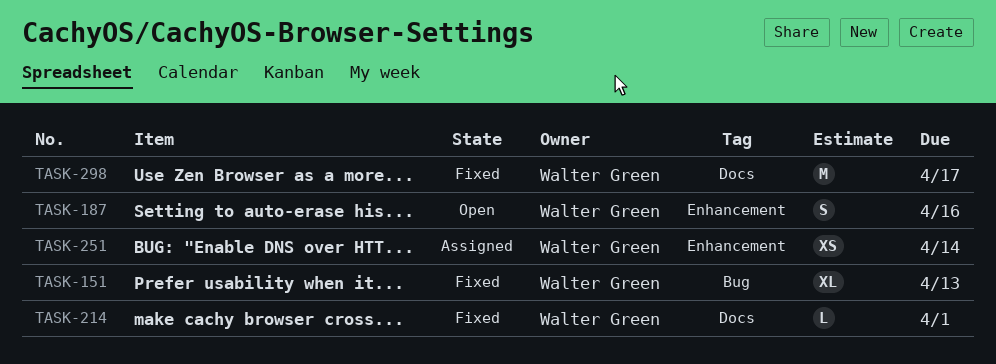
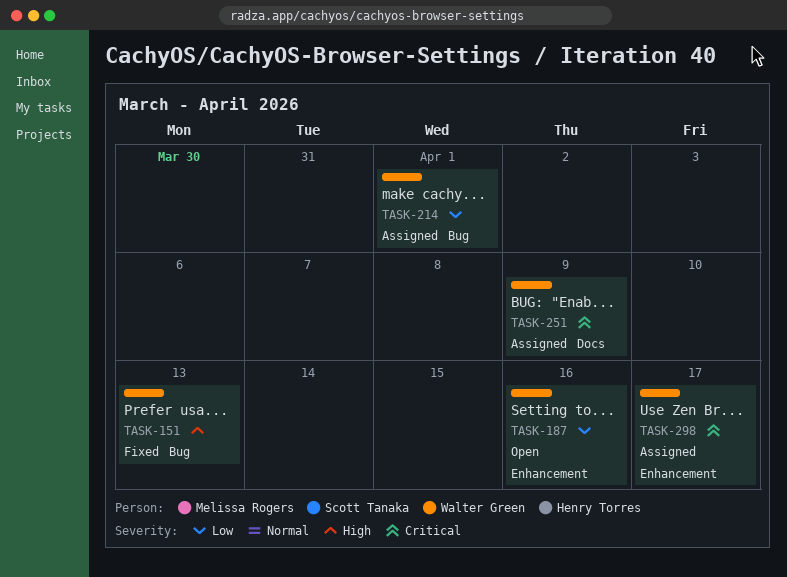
TASK-214, status: Fixed -> Assigned
TASK-214, label: Docs -> Bug
TASK-251, label: Enhancement -> Docs
TASK-251, due: Apr 14 -> Apr 9
TASK-298, status: Fixed -> Assigned
TASK-298, label: Docs -> Enhancement

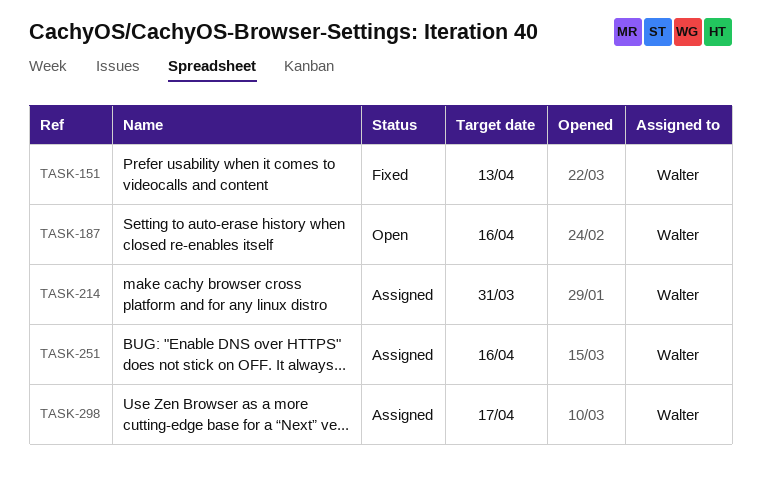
TASK-214, due: Apr 1 -> Mar 31
TASK-251, due: Apr 9 -> Apr 16

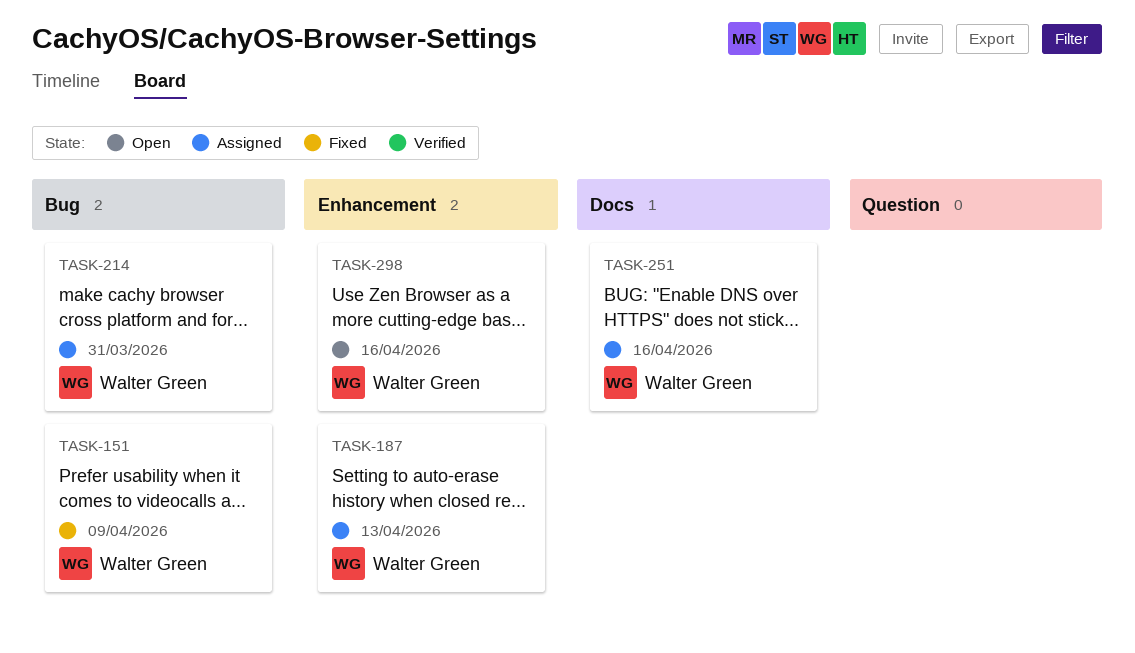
TASK-151, due: Apr 13 -> Apr 9
TASK-187, status: Open -> Assigned
TASK-187, due: Apr 16 -> Apr 13
TASK-298, status: Assigned -> Open
TASK-298, due: Apr 17 -> Apr 16

